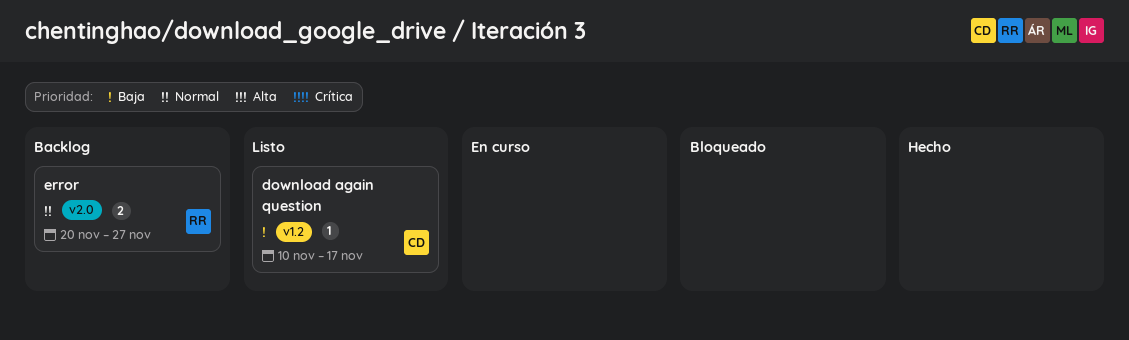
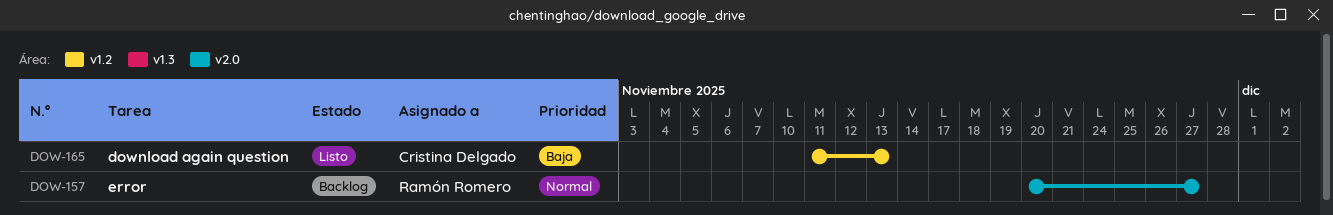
download again question, start: Nov 10 -> Nov 11
download again question, due: Nov 17 -> Nov 13

